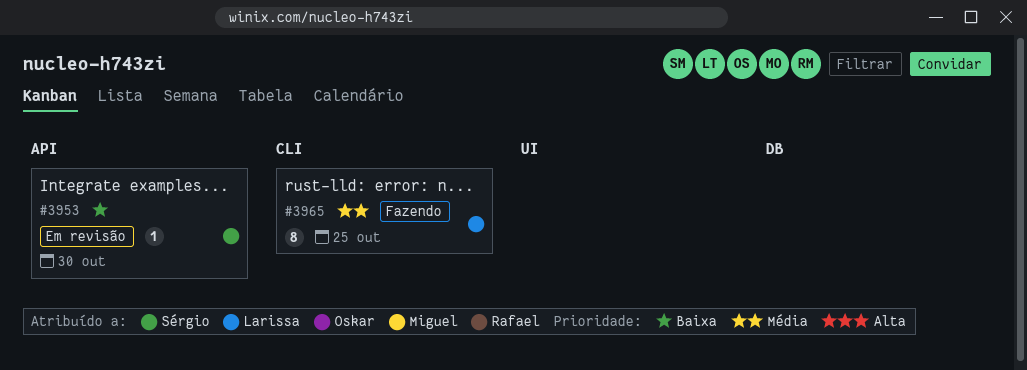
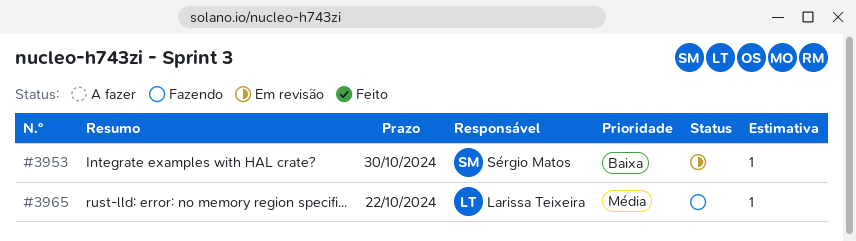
#3965, estimate: 8 -> 1
#3965, due: Oct 25 -> Oct 22

